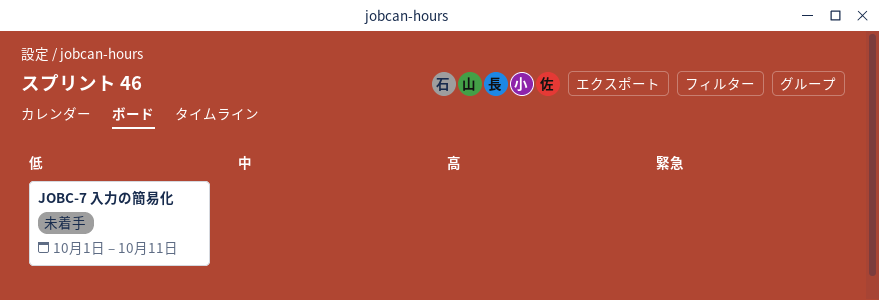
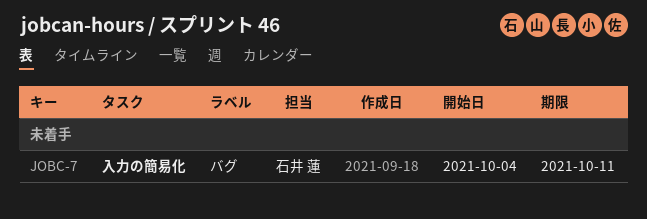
JOBC-7, start: Oct 1 -> Oct 4

